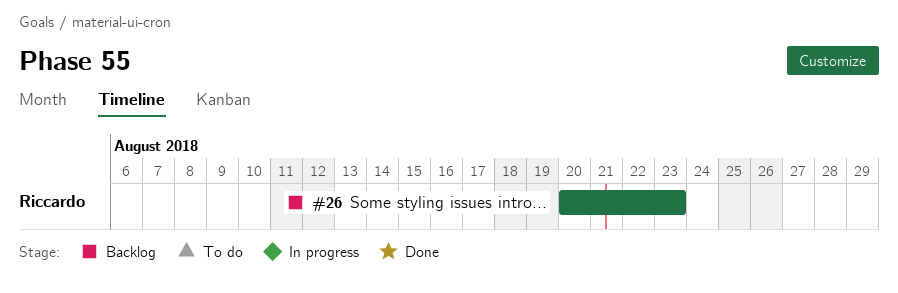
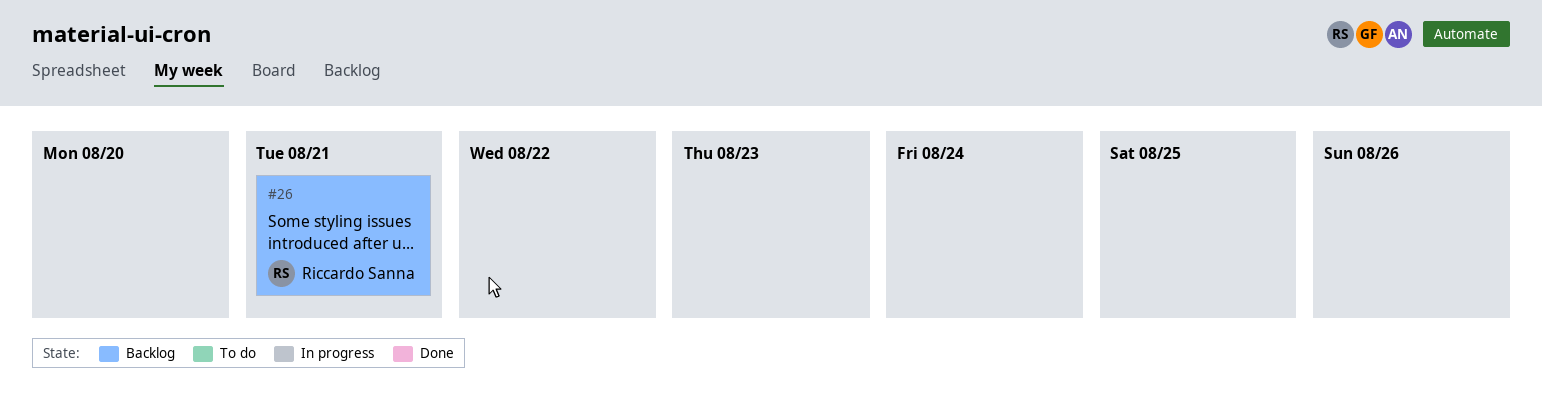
#26, due: Aug 23 -> Aug 21

